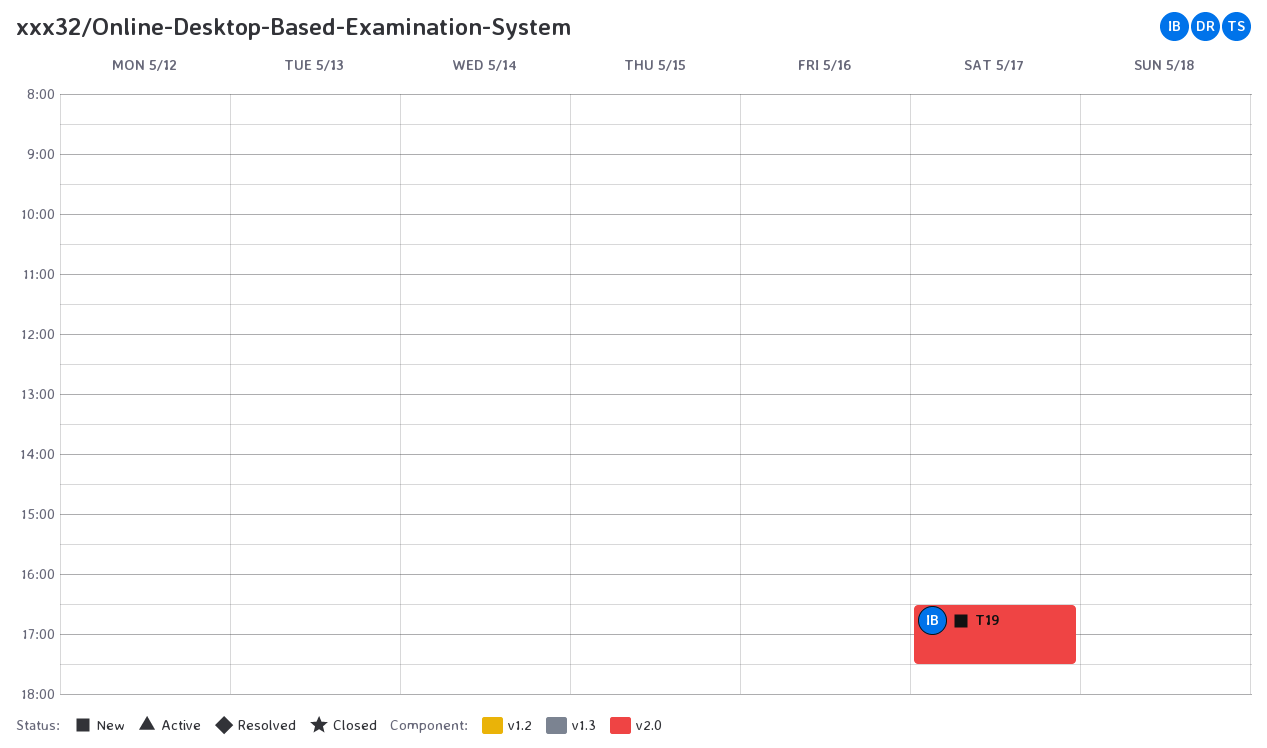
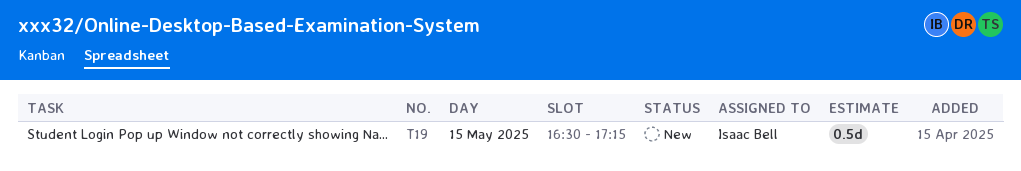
T19, day: May 17 -> May 15
T19, ends: 17:30 -> 17:15

